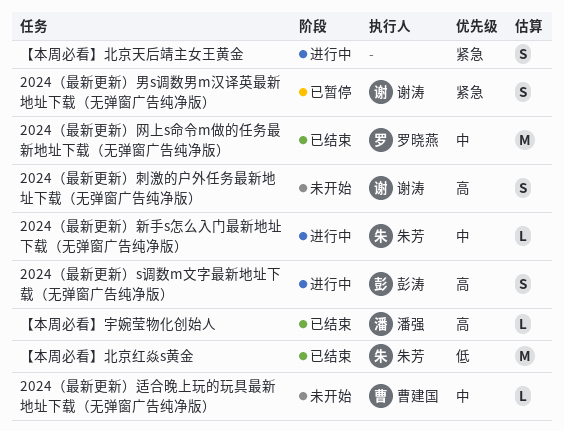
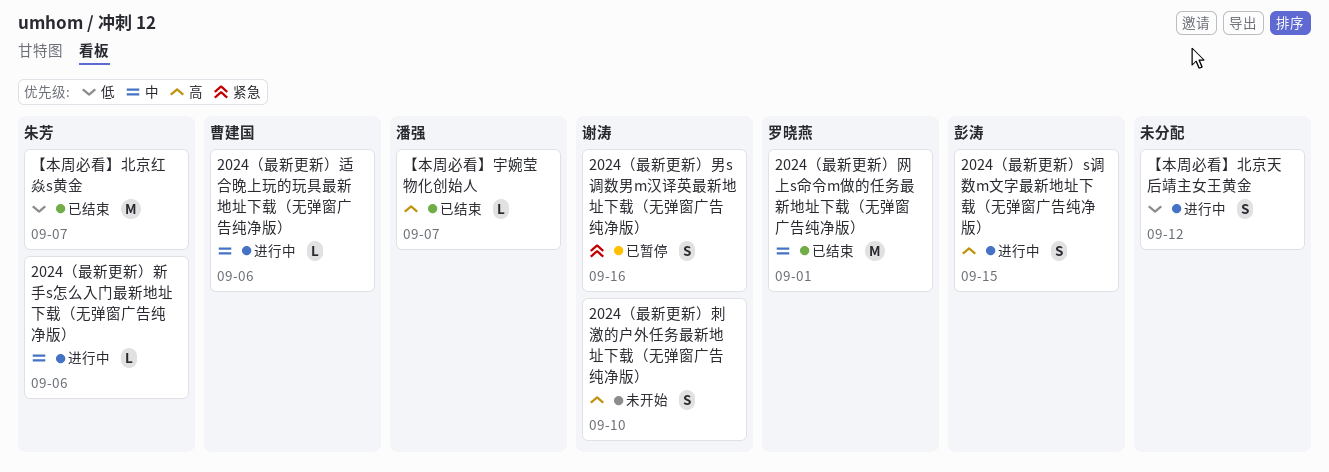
2024（最新更新）适合晚上玩的玩具最新地址下载（无弹窗广告纯净版）, status: 未开始 -> 进行中
【本周必看】北京天后靖主女王黄金, priority: 紧急 -> 低

